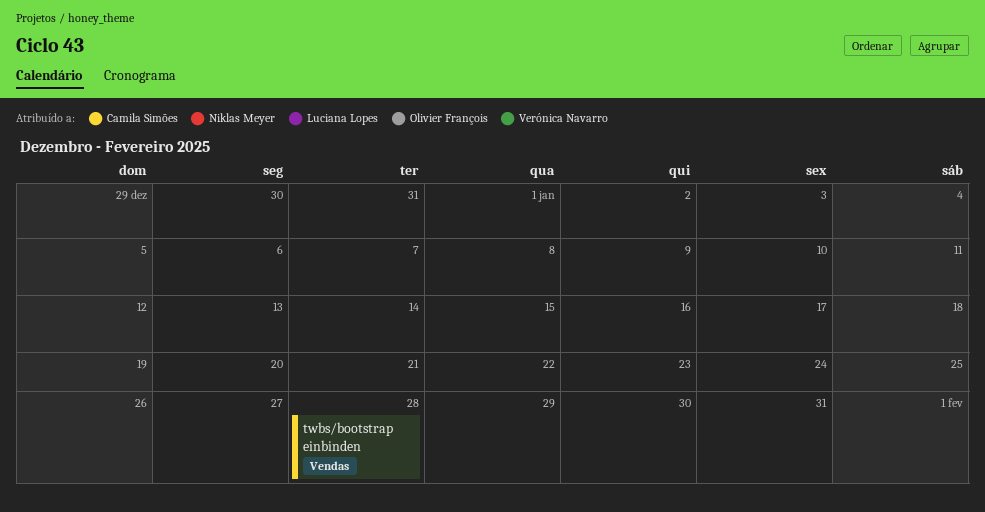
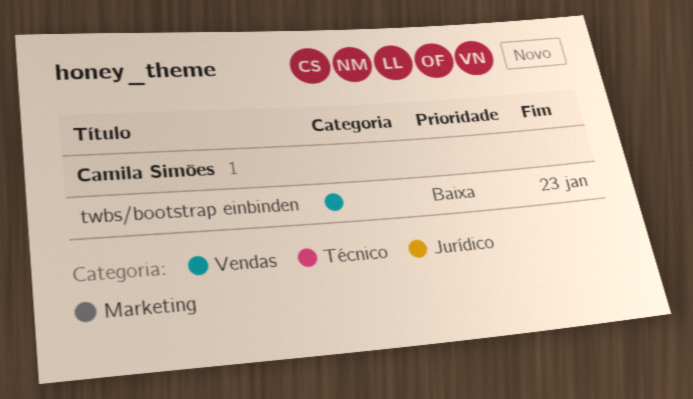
twbs/bootstrap einbinden, due: Jan 28 -> Jan 23

